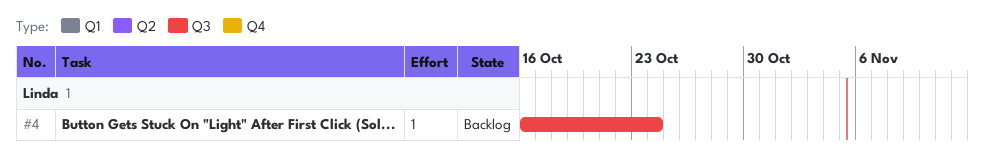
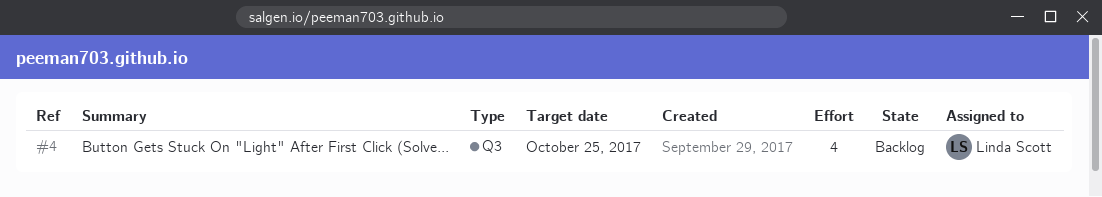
#4, estimate: 1 -> 4
#4, due: Oct 24 -> Oct 25

